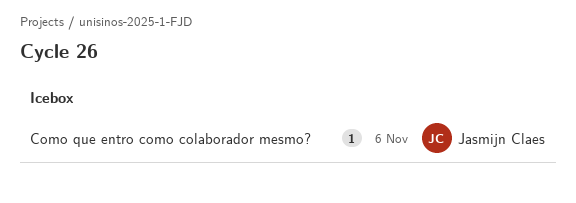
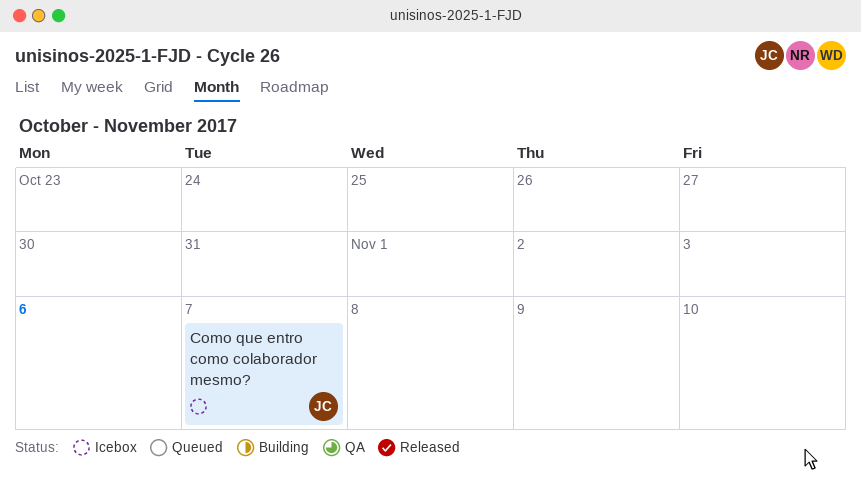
Como que entro como colaborador mesmo?, due: Nov 6 -> Nov 7

